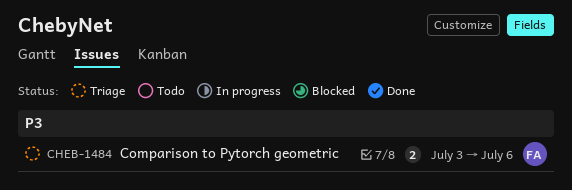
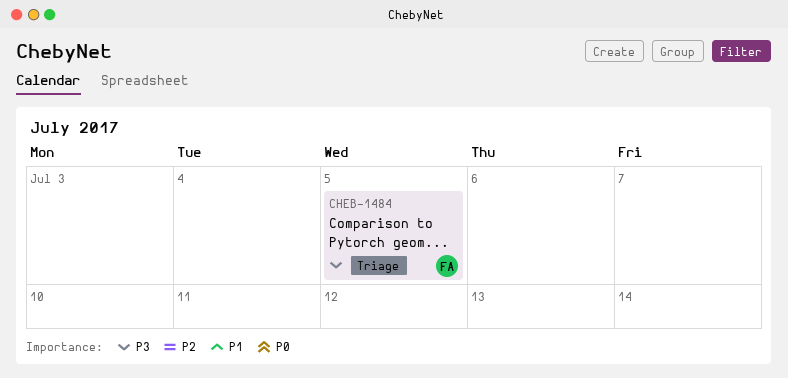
CHEB-1484, due: Jul 6 -> Jul 5

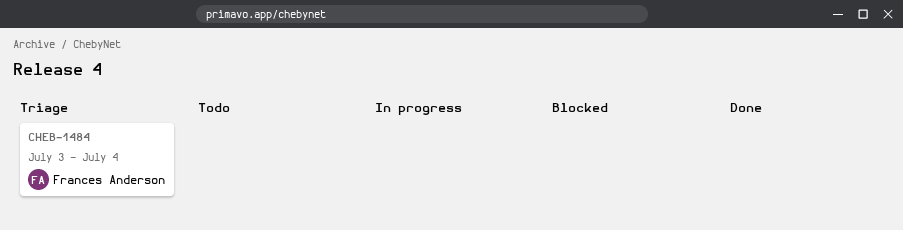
CHEB-1484, due: Jul 5 -> Jul 4

